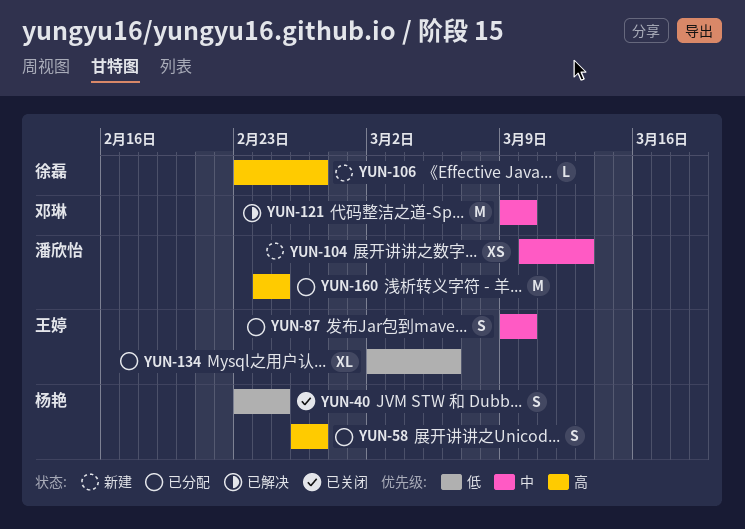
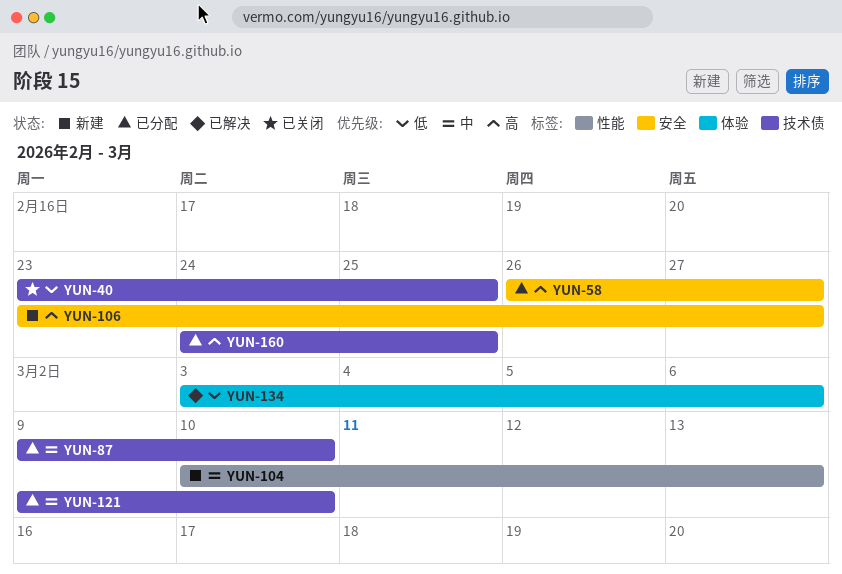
YUN-121, status: 已解决 -> 已分配
YUN-134, status: 已分配 -> 已解决
YUN-134, start: Mar 2 -> Mar 3

